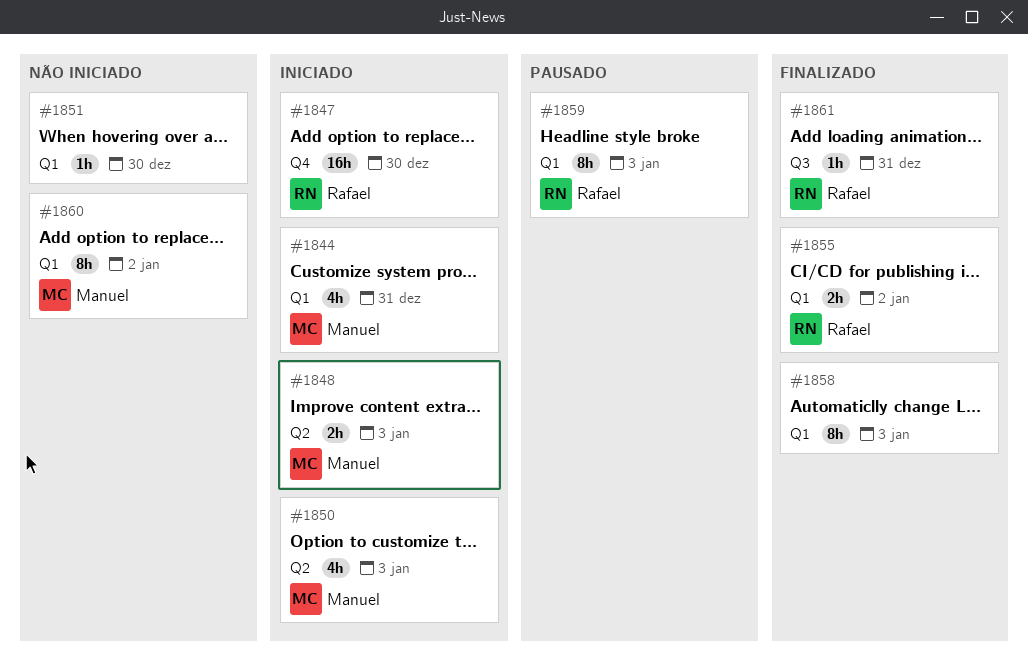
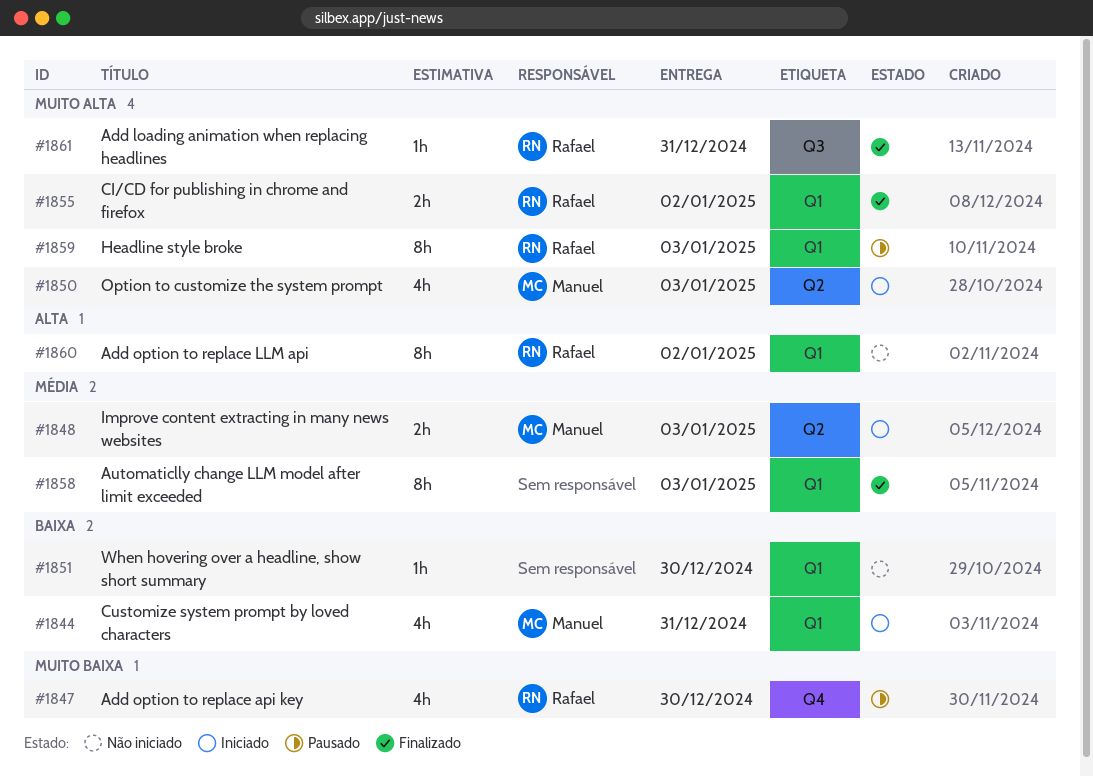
#1847, status: Iniciado -> Pausado
#1847, estimate: 16h -> 4h
#1860, owner: Manuel -> Rafael

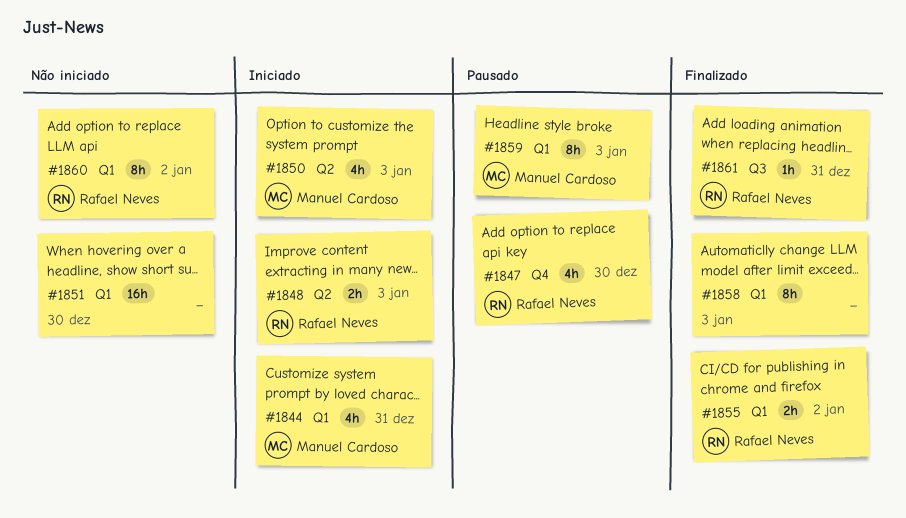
#1848, owner: Manuel Cardoso -> Rafael Neves
#1851, estimate: 1h -> 16h
#1859, owner: Rafael Neves -> Manuel Cardoso

